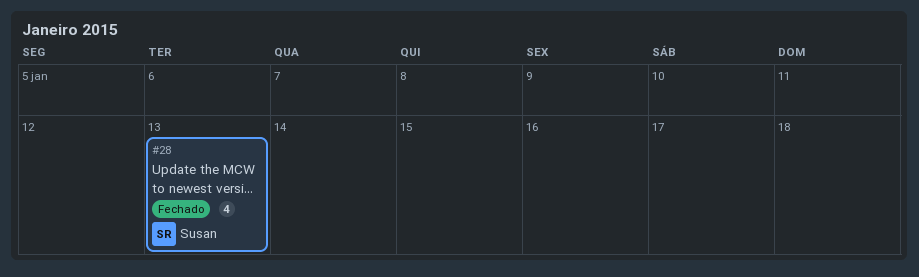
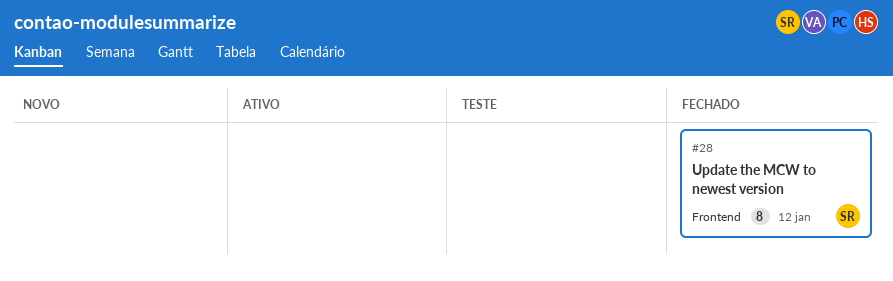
#28, estimate: 4 -> 8
#28, due: Jan 13 -> Jan 12

